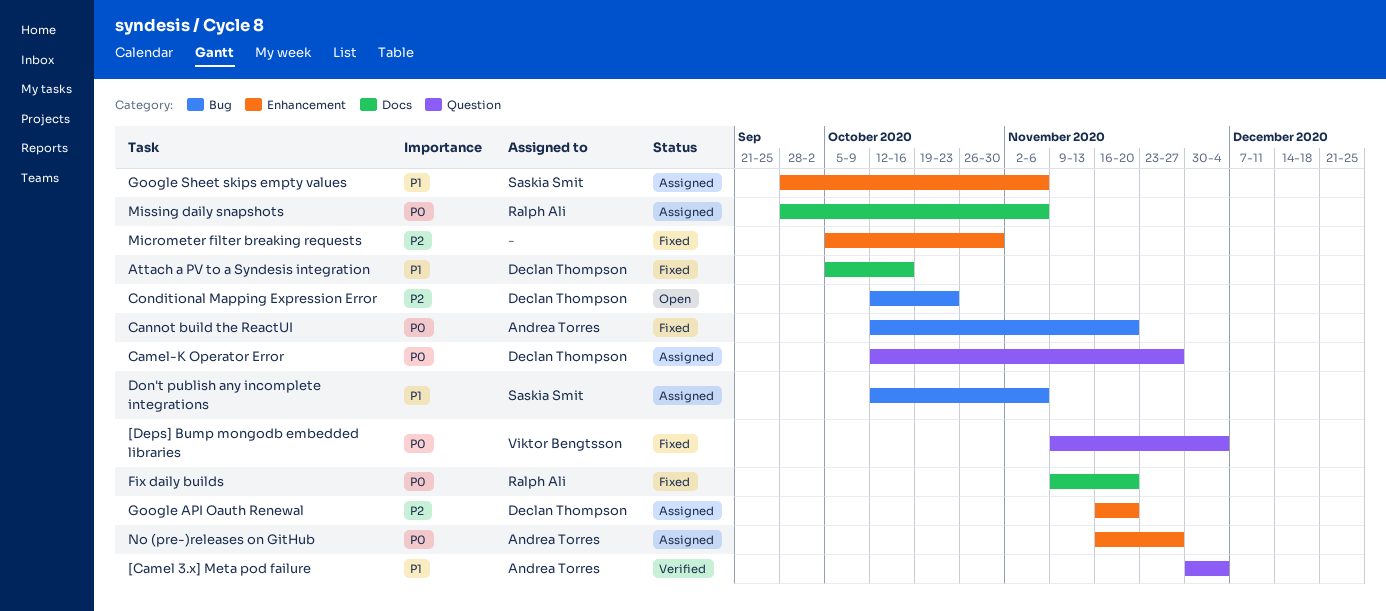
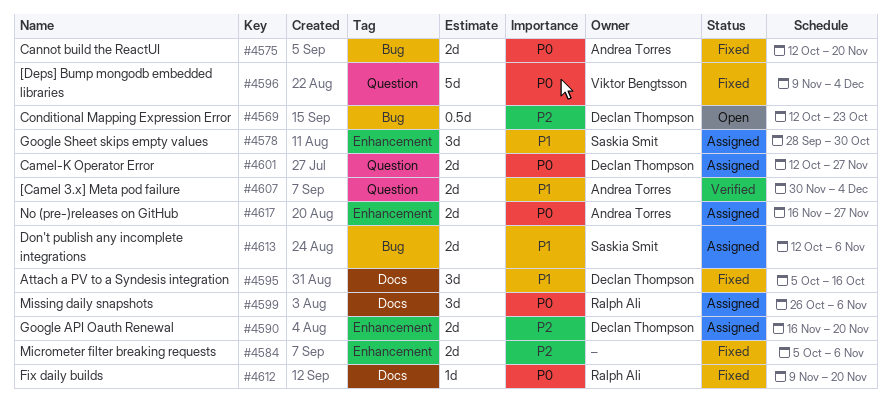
Google Sheet skips empty values, due: Nov 6 -> Oct 30
Micrometer filter breaking requests, due: Oct 30 -> Nov 6
Missing daily snapshots, start: Sep 28 -> Oct 26

